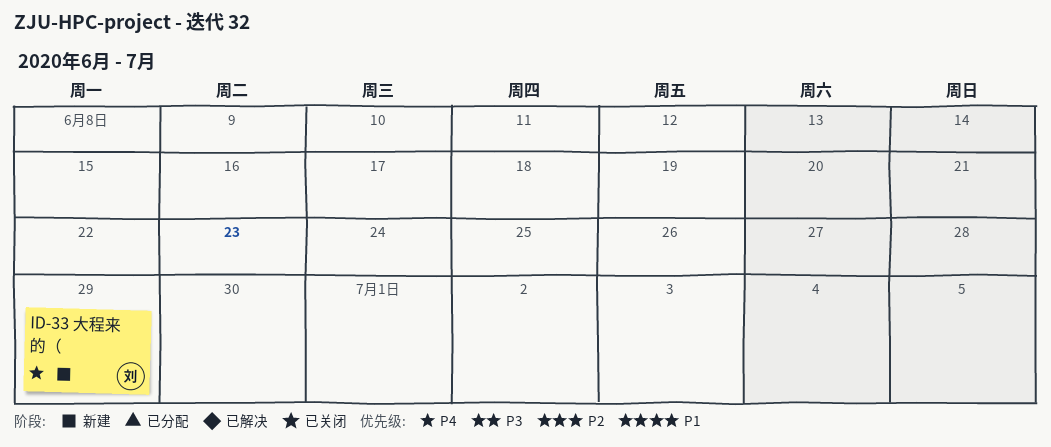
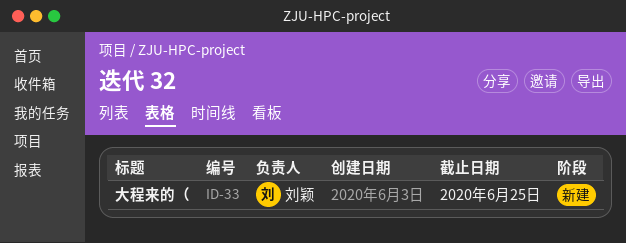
ID-33, due: Jun 29 -> Jun 25

